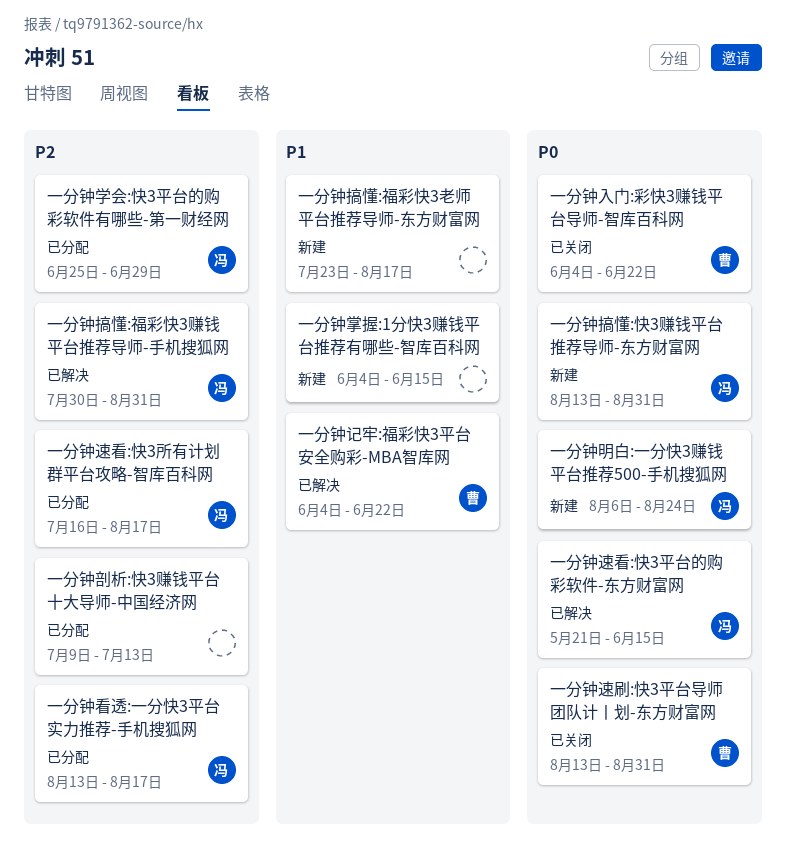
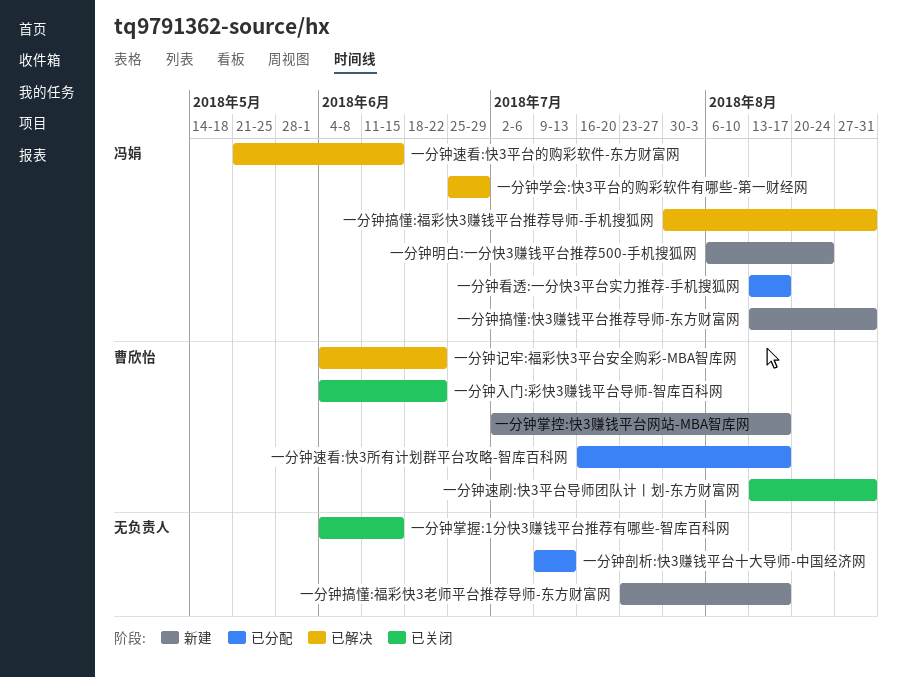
一分钟学会:快3平台的购彩软件有哪些-第一财经网, status: 已分配 -> 已解决
一分钟掌控:快3赚钱平台网站-MBA智库网: none -> present
一分钟掌握:1分快3赚钱平台推荐有哪些-智库百科网, status: 新建 -> 已关闭
一分钟速看:快3所有计划群平台攻略-智库百科网, owner: 冯娟 -> 曹欣怡

